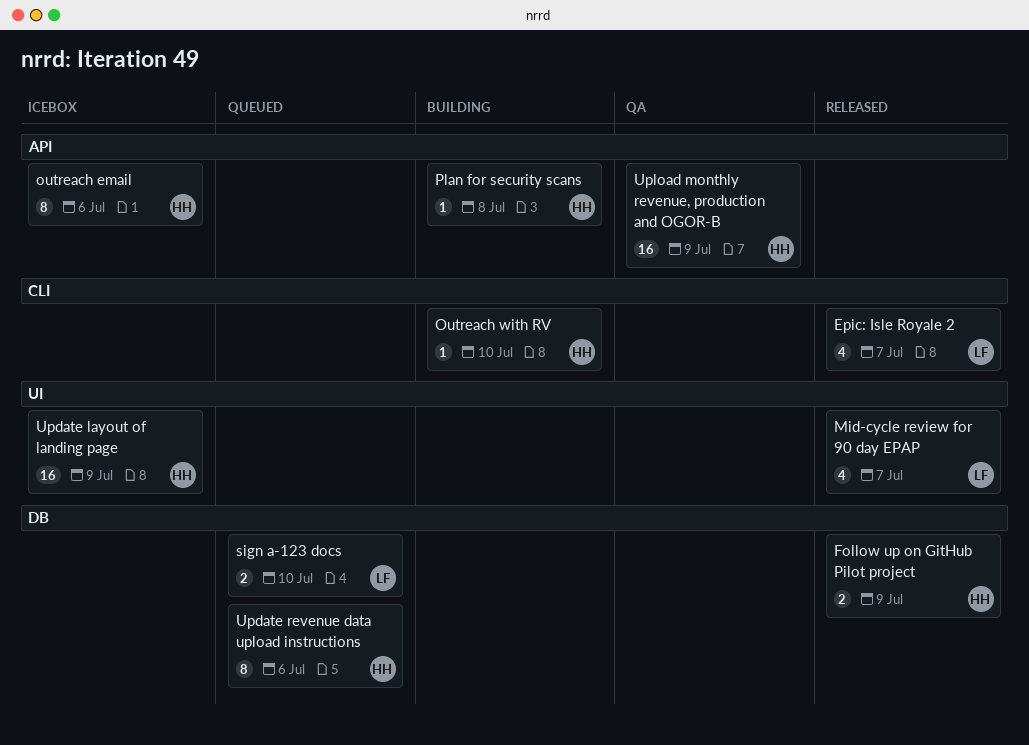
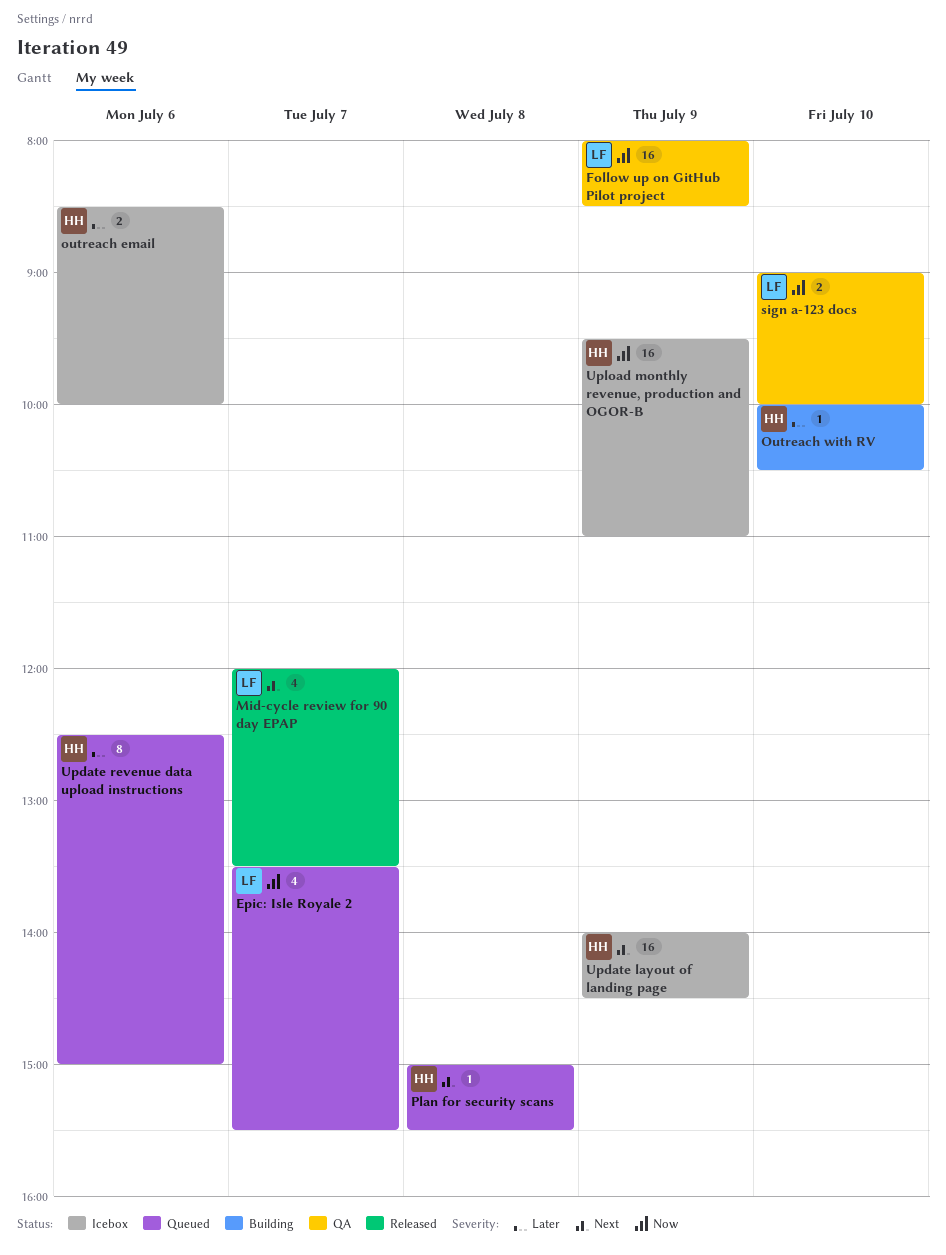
Epic: Isle Royale 2, status: Released -> Queued
Follow up on GitHub Pilot project, status: Released -> QA
Follow up on GitHub Pilot project, owner: HH -> LF
Follow up on GitHub Pilot project, estimate: 2 -> 16
outreach email, estimate: 8 -> 2
Plan for security scans, status: Building -> Queued
sign a-123 docs, status: Queued -> QA
Upload monthly revenue, production and OGOR-B, status: QA -> Icebox

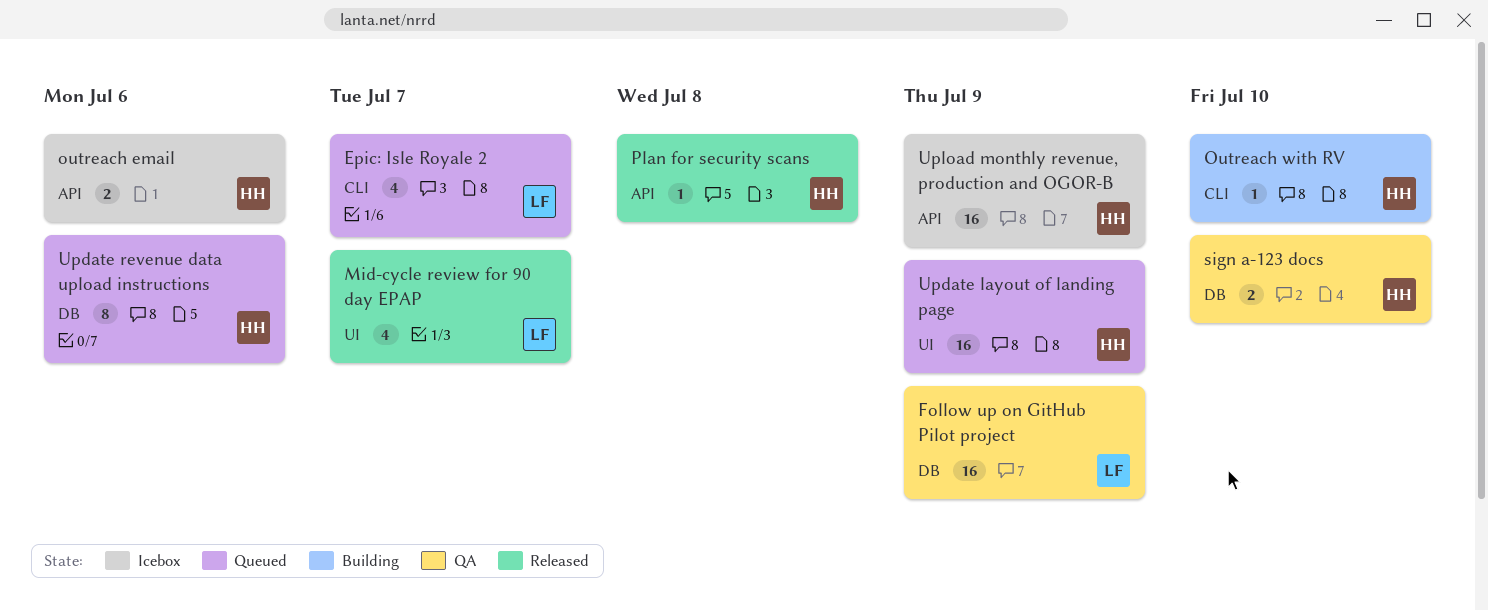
Plan for security scans, status: Queued -> Released
sign a-123 docs, owner: LF -> HH
Update layout of landing page, status: Icebox -> Queued

